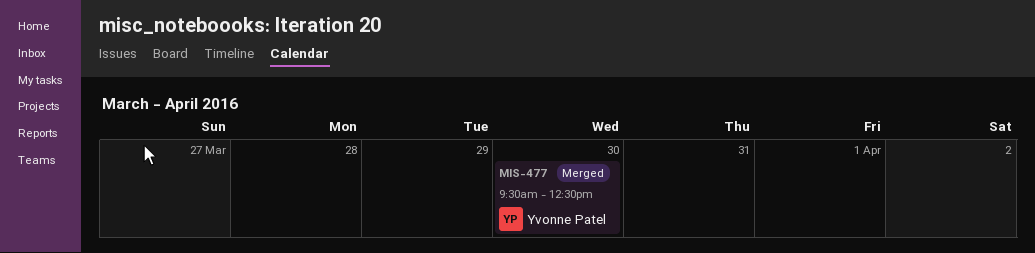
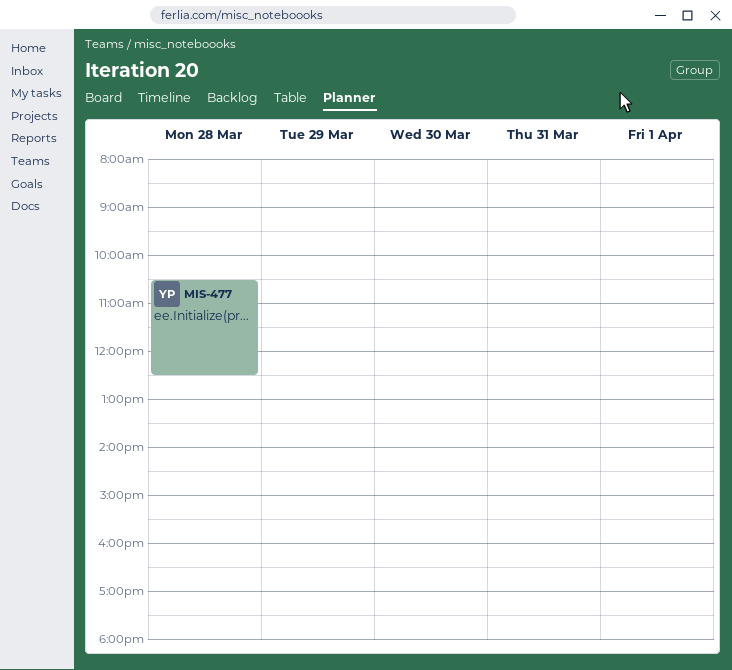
MIS-477, day: Mar 30 -> Mar 28
MIS-477, begins: 09:30 -> 10:30

